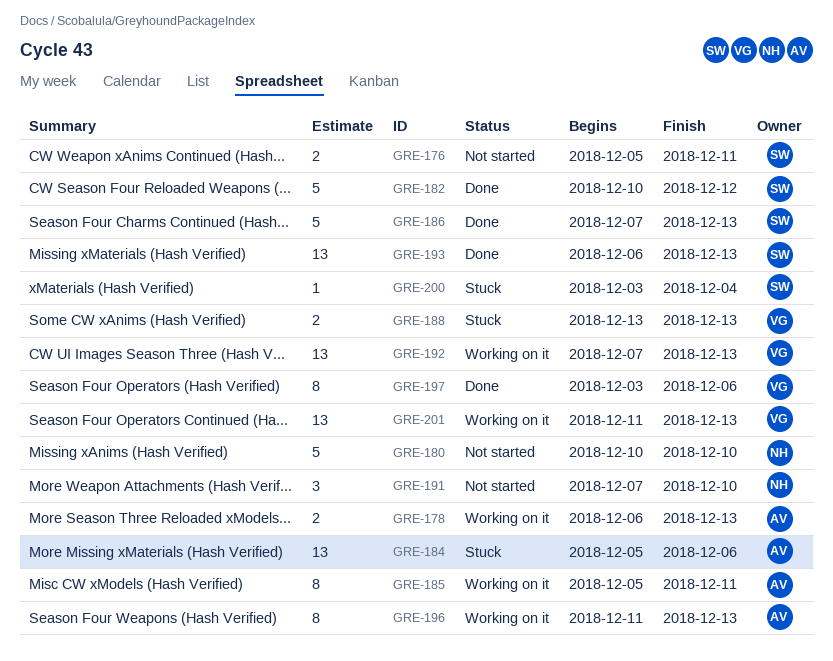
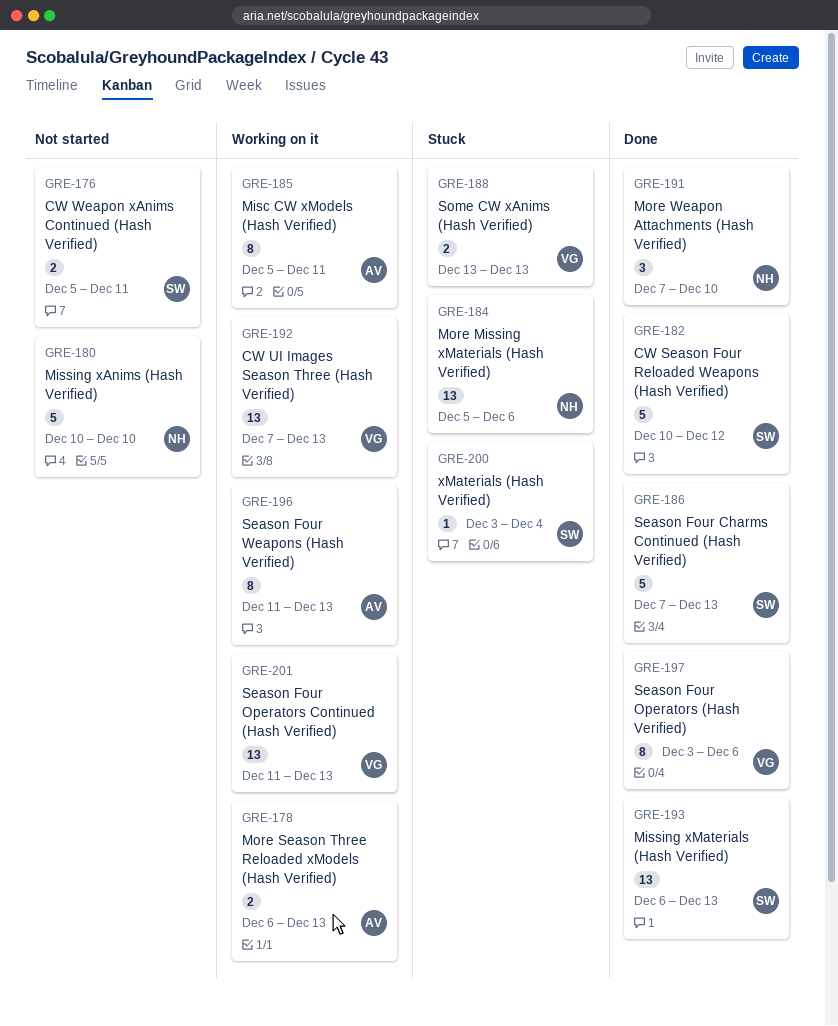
GRE-184, owner: AV -> NH
GRE-191, status: Not started -> Done

